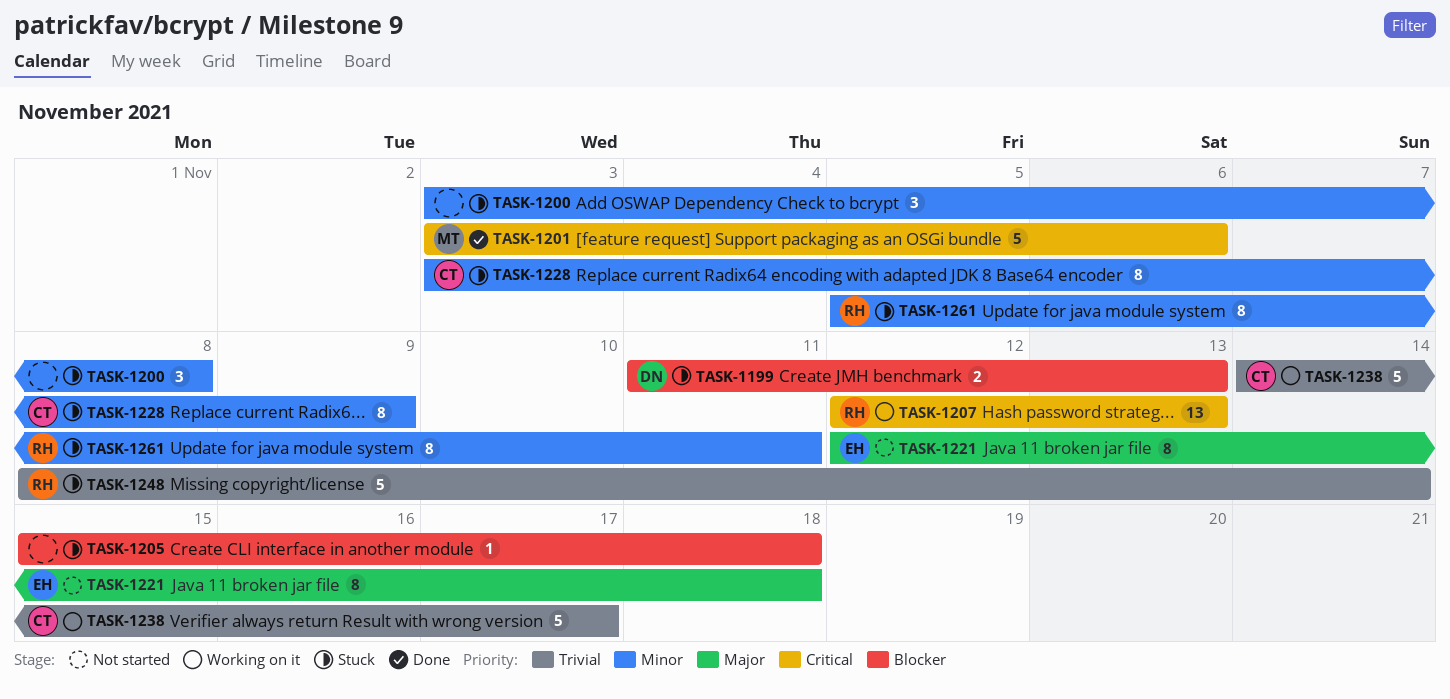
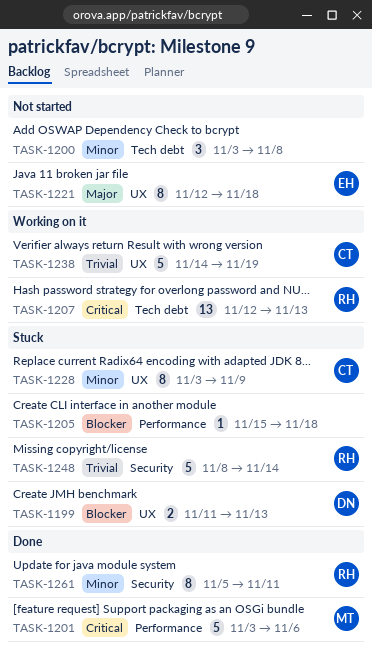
TASK-1200, status: Stuck -> Not started
TASK-1238, due: Nov 17 -> Nov 19
TASK-1261, status: Stuck -> Done

